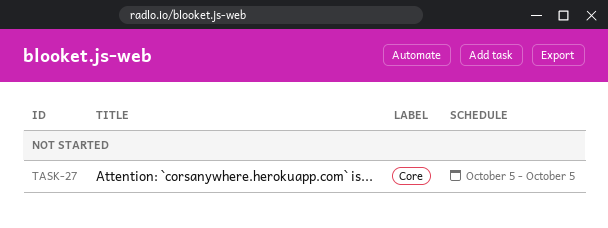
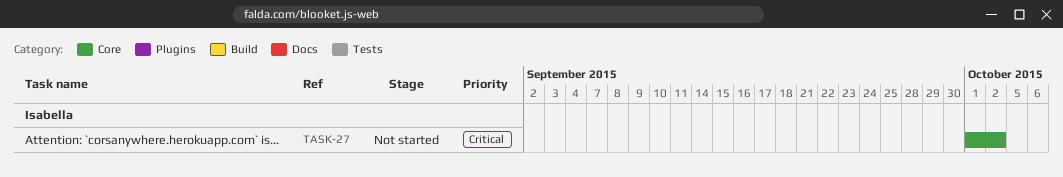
TASK-27, start: Oct 5 -> Oct 1
TASK-27, due: Oct 5 -> Oct 2

